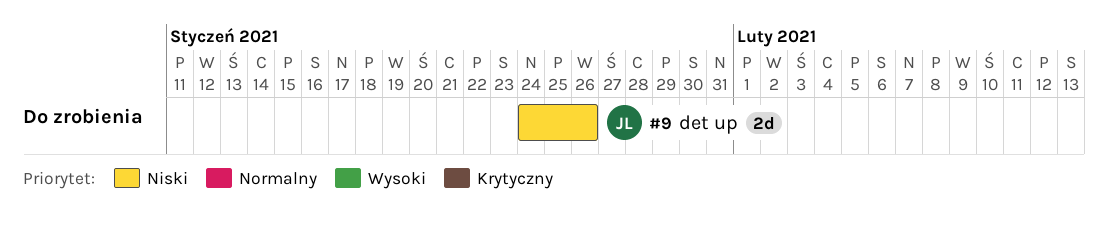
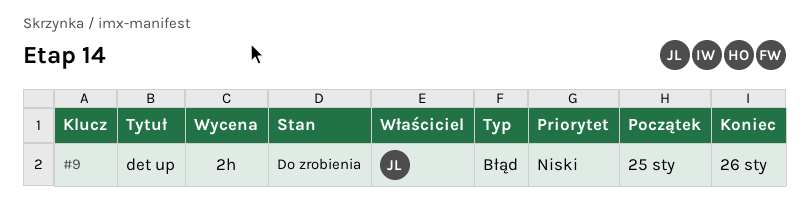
#9, estimate: 2d -> 2h
#9, start: Jan 24 -> Jan 25

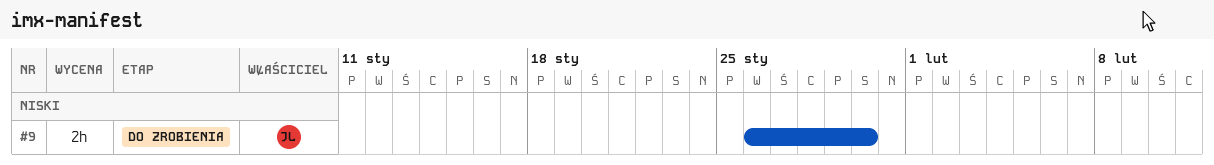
#9, start: Jan 25 -> Jan 26
#9, due: Jan 26 -> Jan 30

